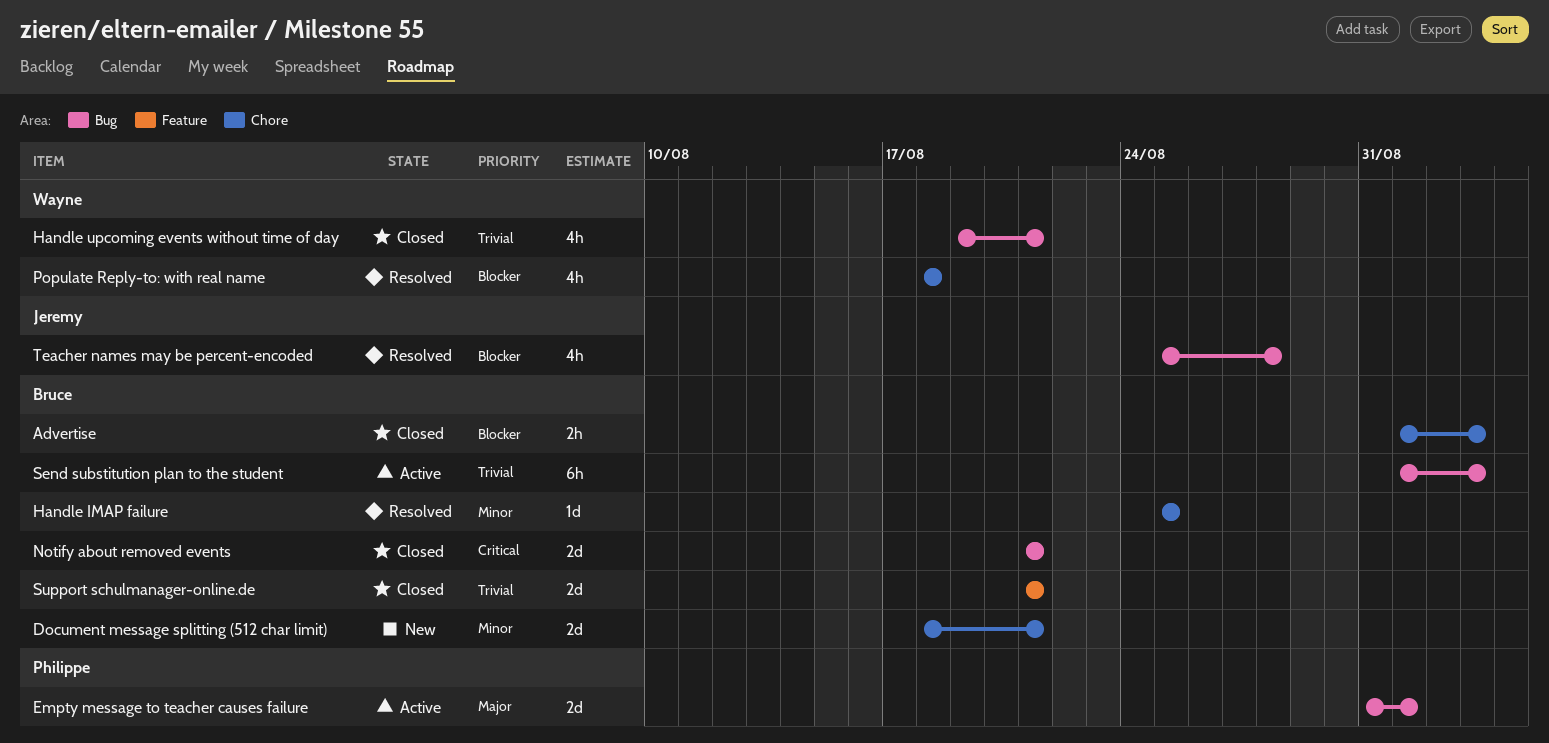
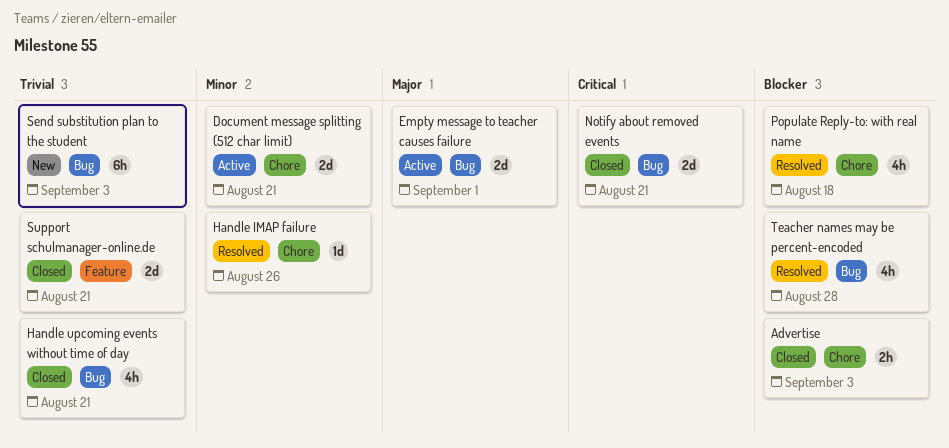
Document message splitting (512 char limit), status: New -> Active
Handle IMAP failure, due: Aug 25 -> Aug 26
Send substitution plan to the student, status: Active -> New

